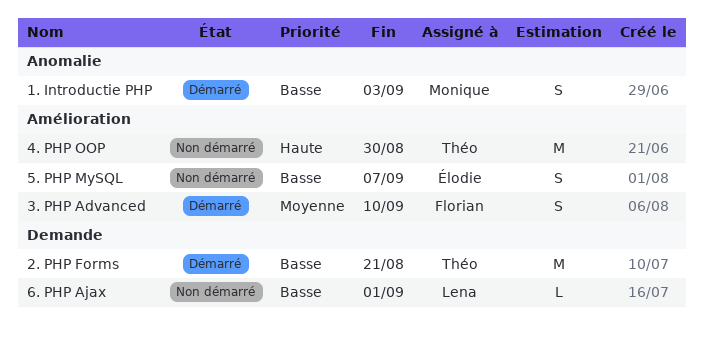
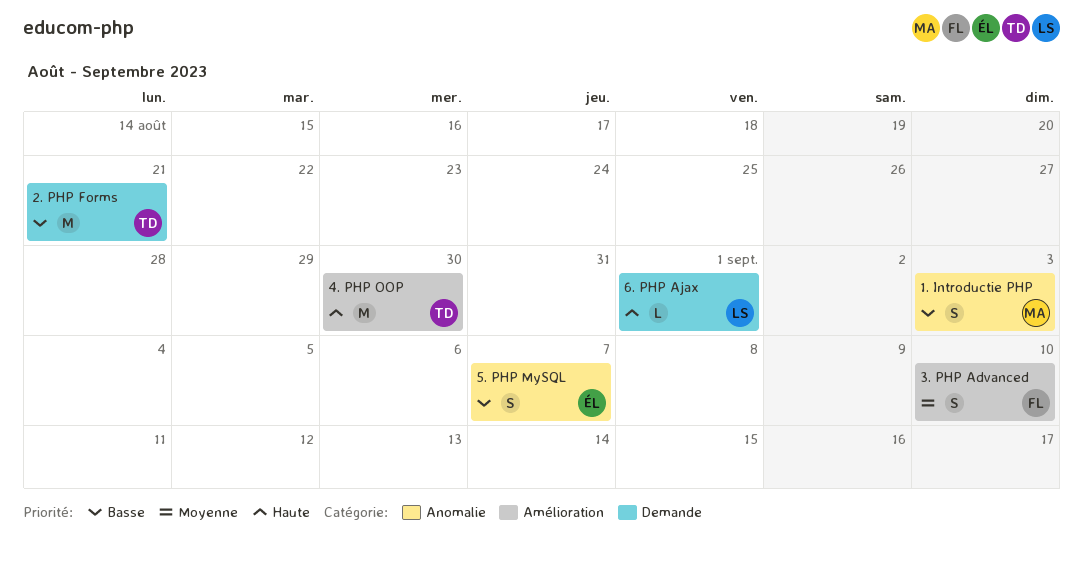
5. PHP MySQL, label: Amélioration -> Anomalie
6. PHP Ajax, priority: Basse -> Haute

